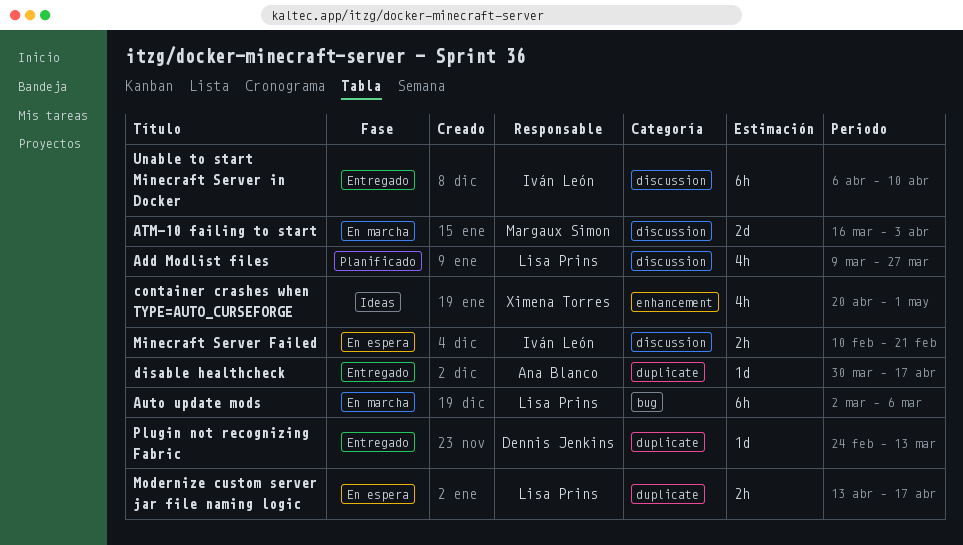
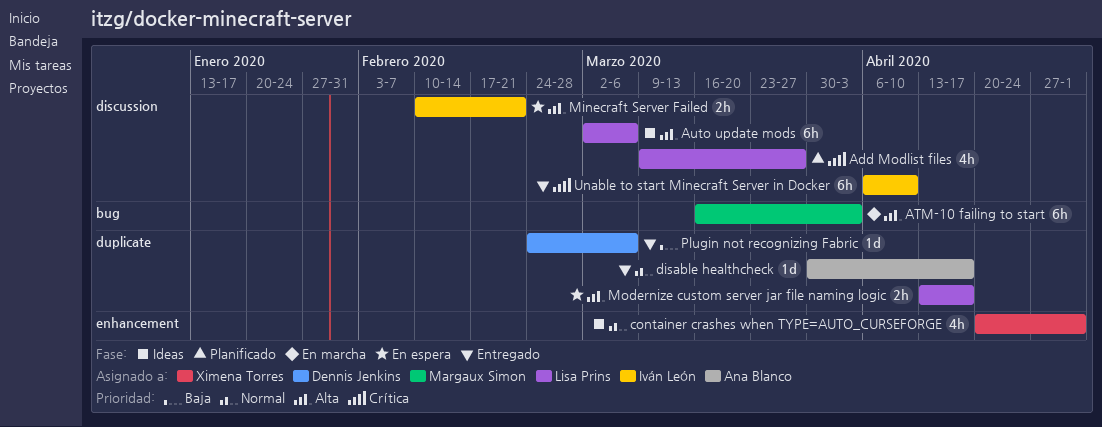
ATM-10 failing to start, label: discussion -> bug
ATM-10 failing to start, estimate: 2d -> 6h
Auto update mods, status: En marcha -> Ideas
Auto update mods, label: bug -> discussion
Plugin not recognizing Fabric, due: Mar 13 -> Mar 6

